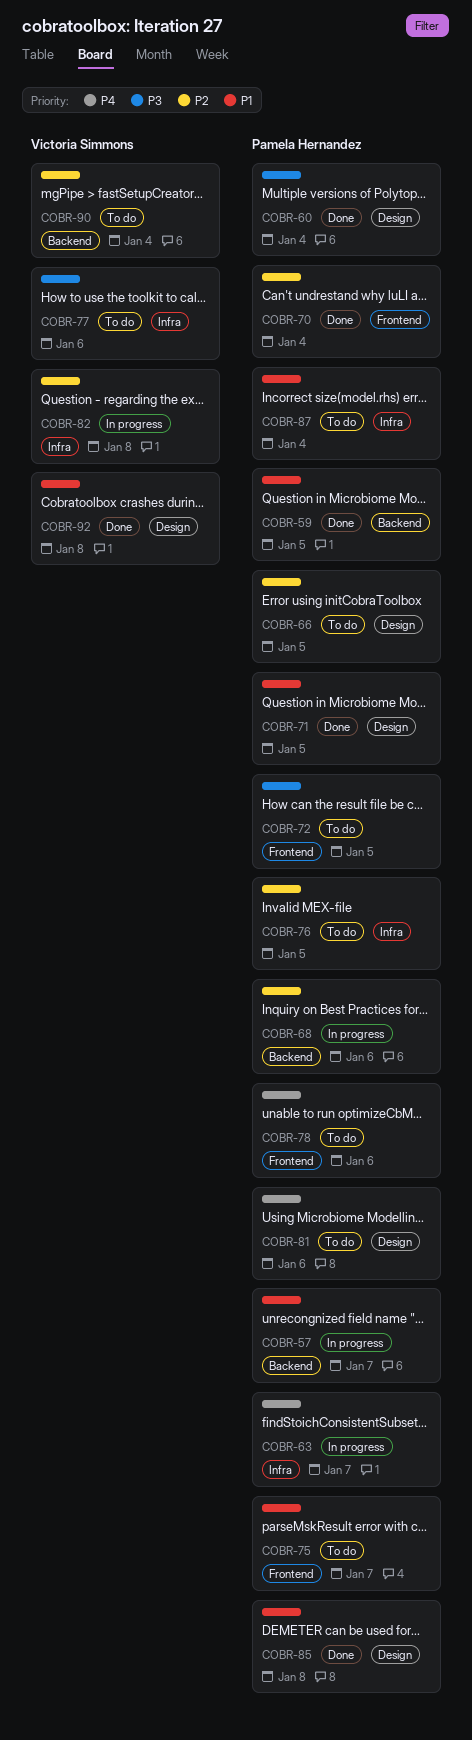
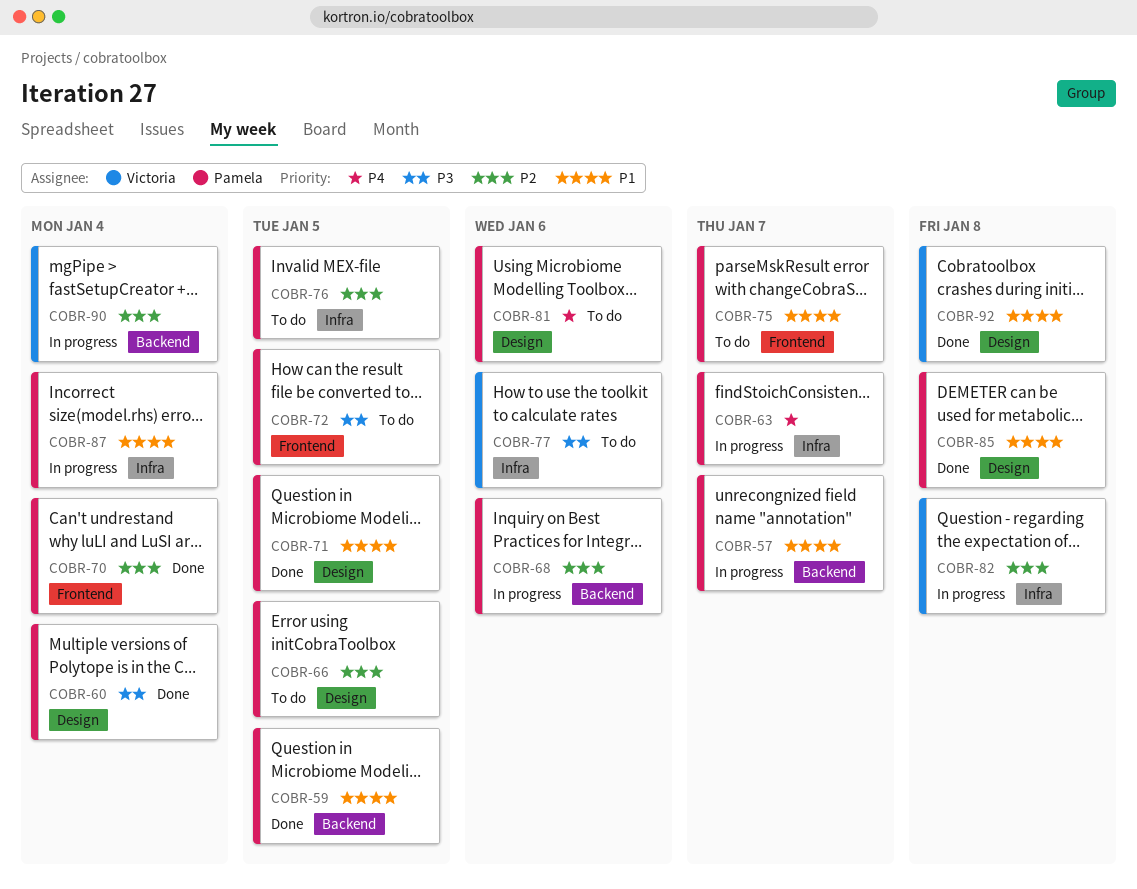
COBR-78: present -> none
COBR-87, status: To do -> In progress
COBR-90, status: To do -> In progress

